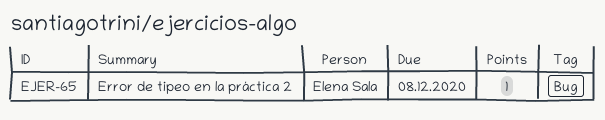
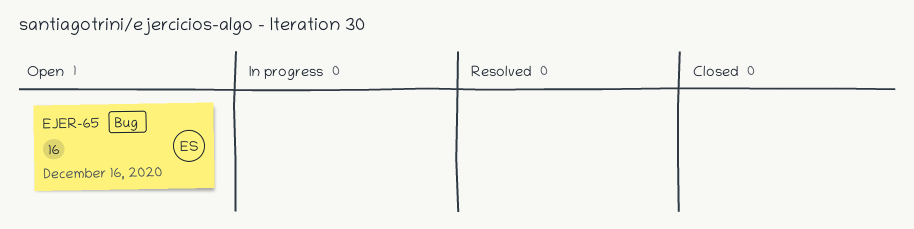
EJER-65, estimate: 1 -> 16
EJER-65, due: Dec 8 -> Dec 16

